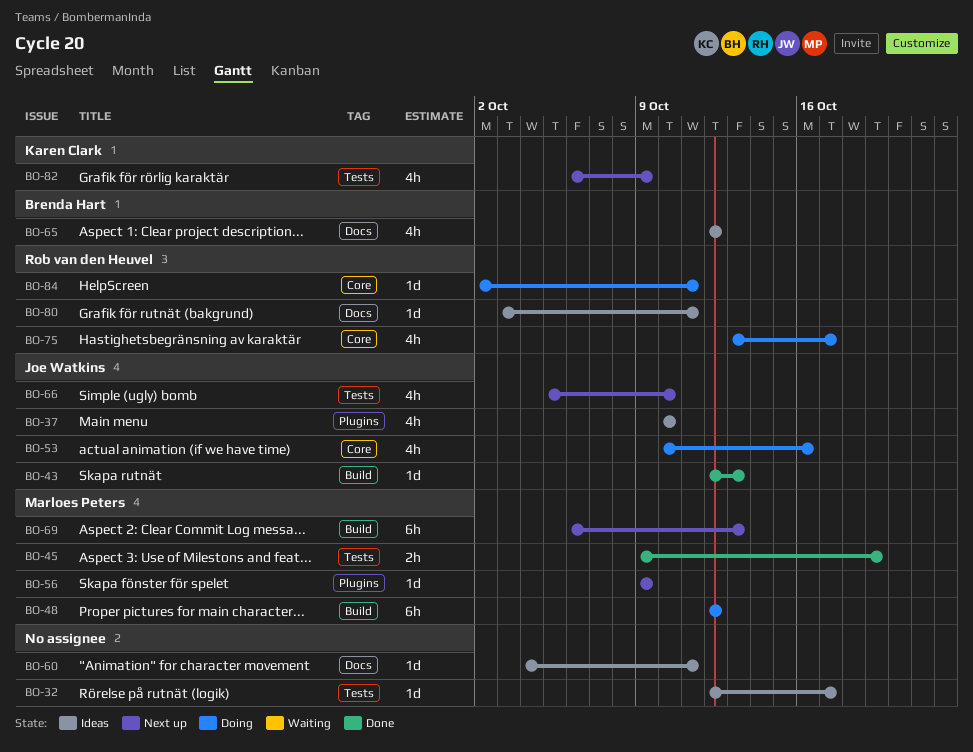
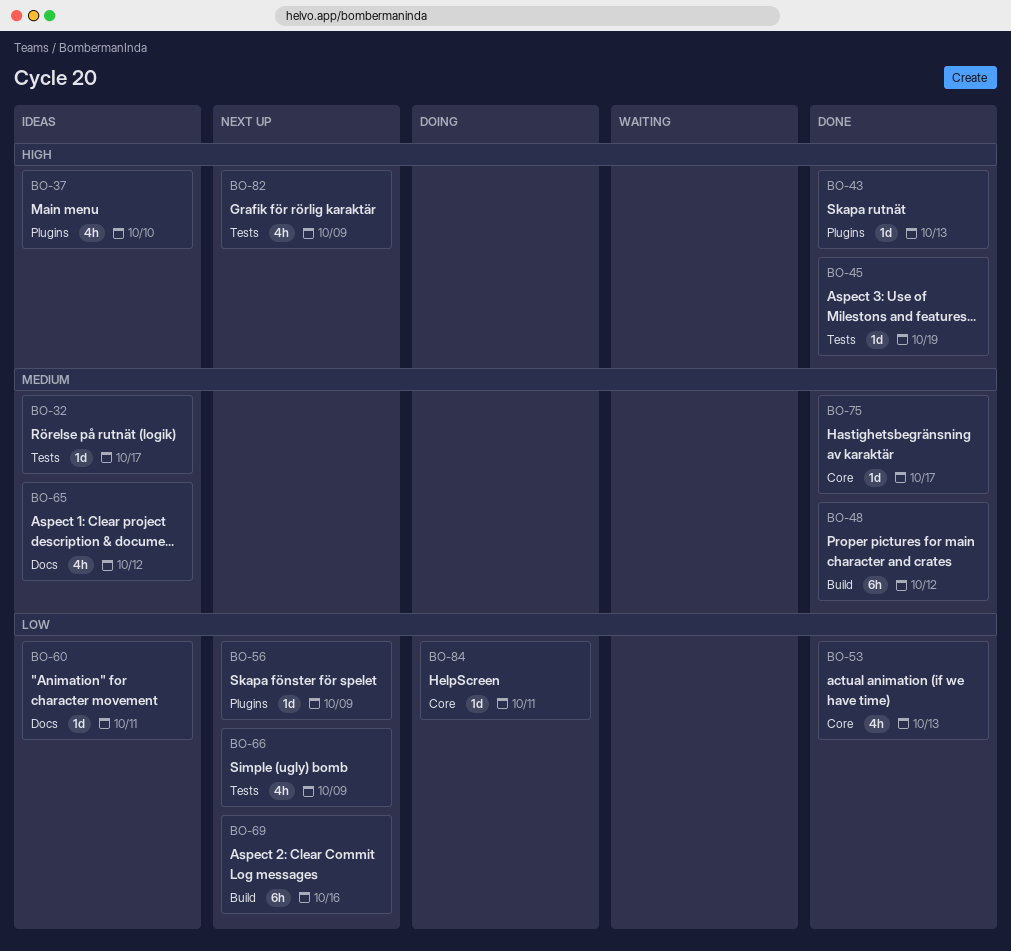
BO-43, label: Build -> Plugins
BO-45, estimate: 2h -> 1d
BO-48, status: Doing -> Done
BO-53, status: Doing -> Done
BO-53, due: Oct 16 -> Oct 13
BO-66, due: Oct 10 -> Oct 9
BO-69, due: Oct 13 -> Oct 16
BO-75, status: Doing -> Done
BO-75, estimate: 4h -> 1d
BO-80: present -> none

